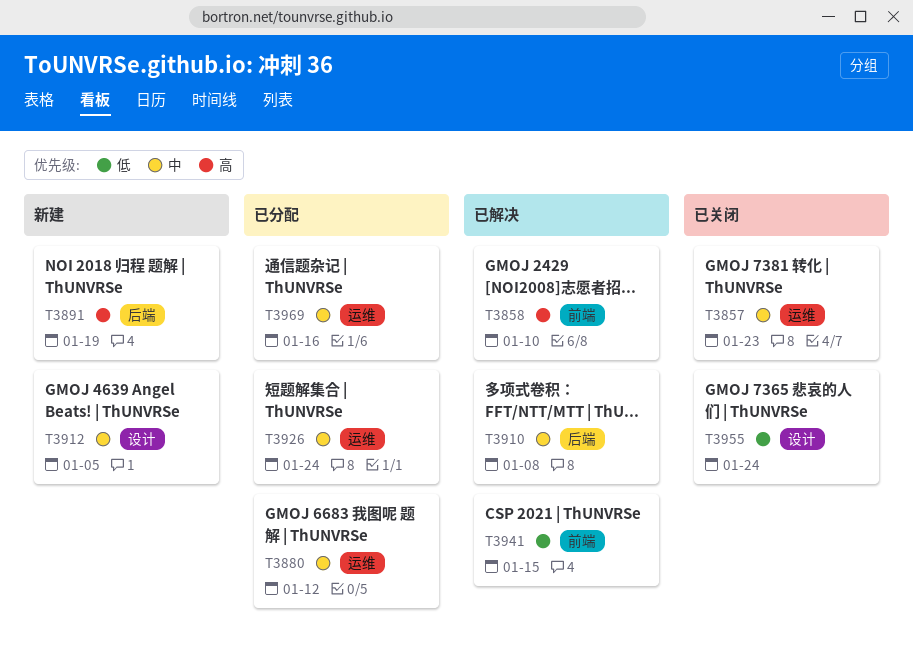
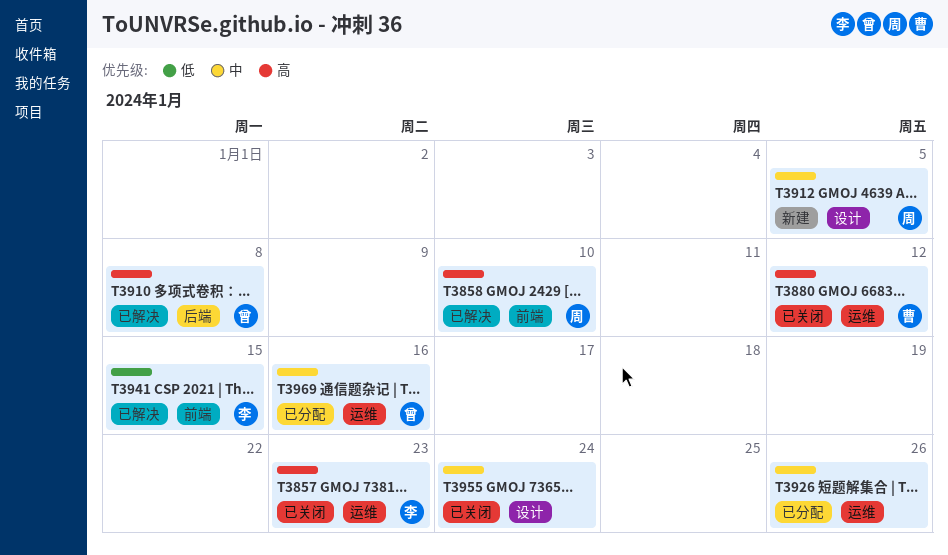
T3857, priority: 中 -> 高
T3880, status: 已分配 -> 已关闭
T3880, priority: 中 -> 高
T3891: present -> none
T3910, priority: 中 -> 高
T3926, due: Jan 24 -> Jan 26
T3955, priority: 低 -> 中

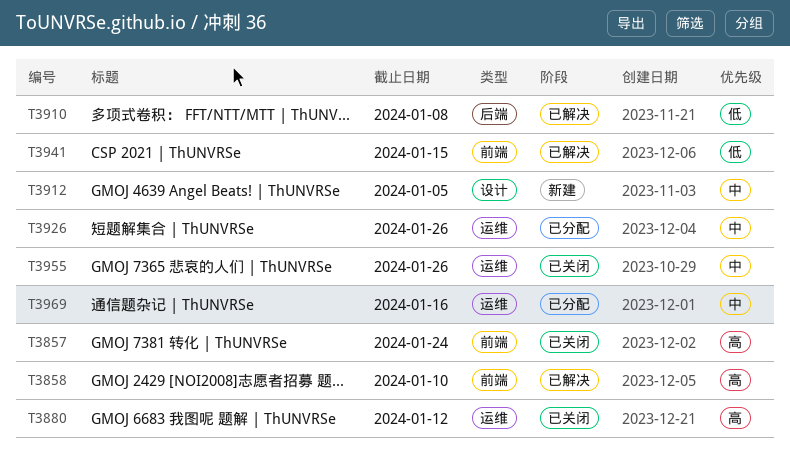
T3857, label: 运维 -> 前端
T3857, due: Jan 23 -> Jan 24
T3910, priority: 高 -> 低
T3955, label: 设计 -> 运维
T3955, due: Jan 24 -> Jan 26

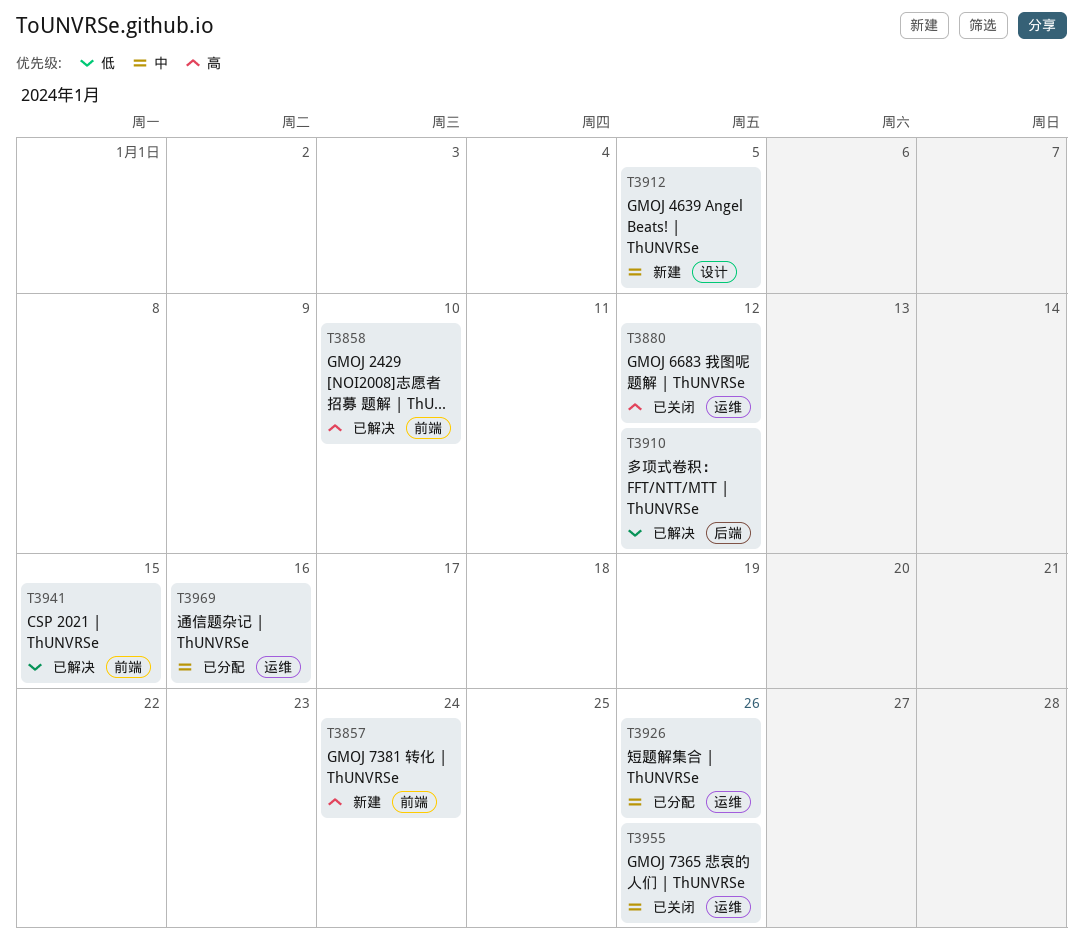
T3857, status: 已关闭 -> 新建
T3910, due: Jan 8 -> Jan 12

